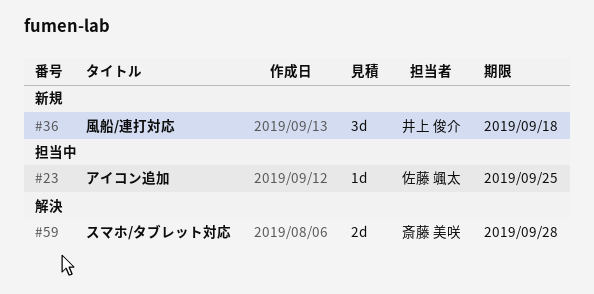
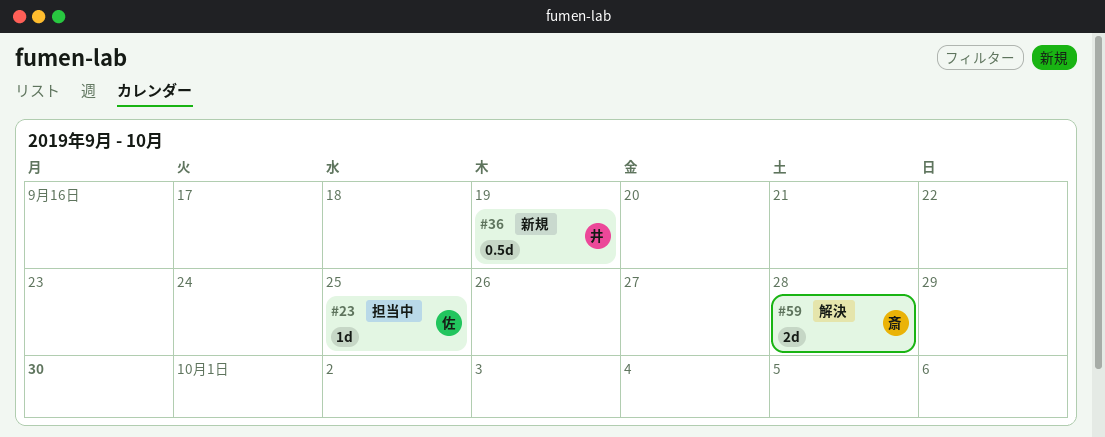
#36, estimate: 3d -> 0.5d
#36, due: Sep 18 -> Sep 19

